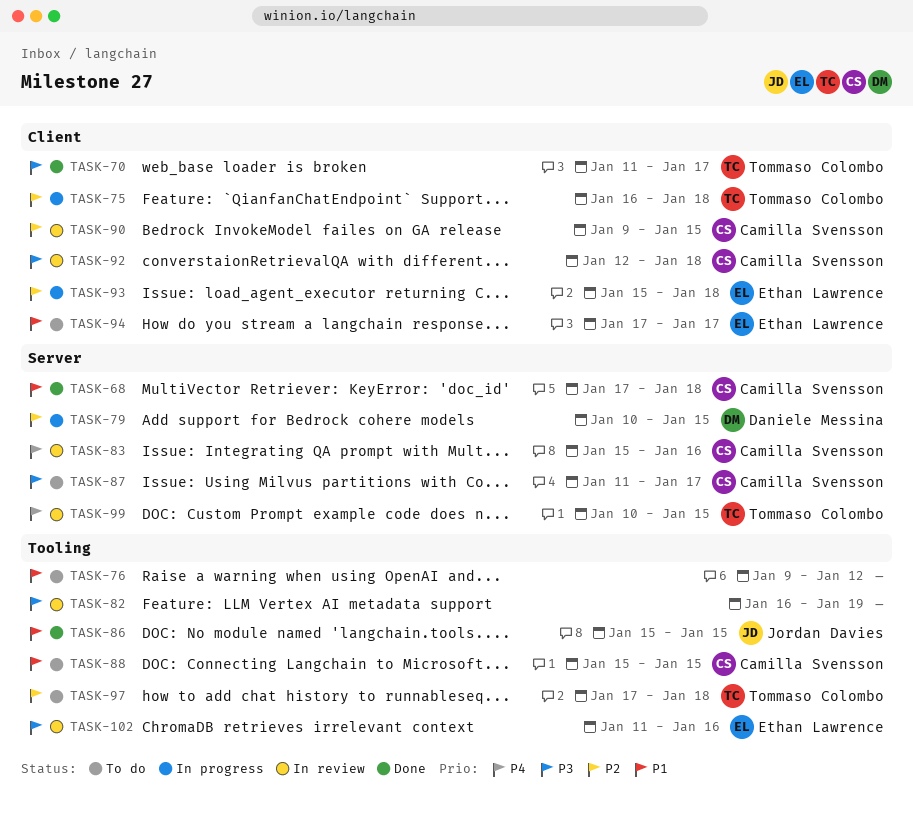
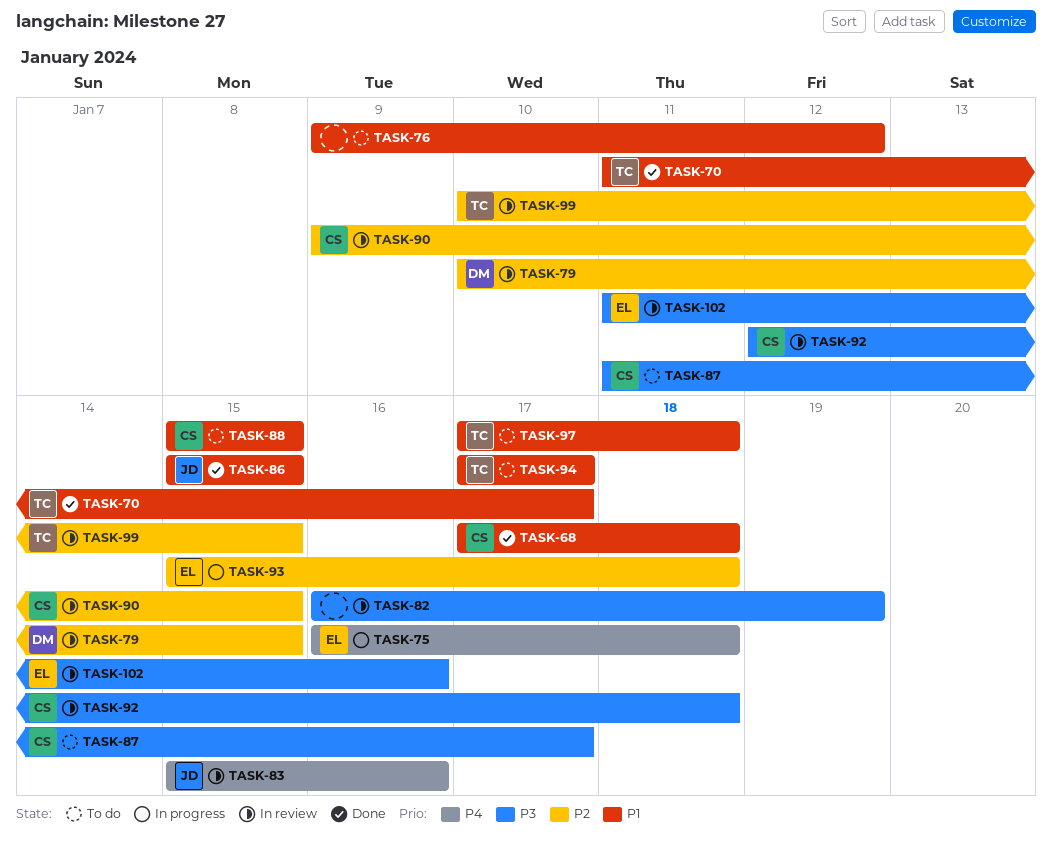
TASK-70, priority: P3 -> P1
TASK-75, owner: Tommaso Colombo -> Ethan Lawrence
TASK-75, priority: P2 -> P4
TASK-79, status: In progress -> In review
TASK-83, owner: Camilla Svensson -> Jordan Davies
TASK-94, owner: Ethan Lawrence -> Tommaso Colombo
TASK-97, priority: P2 -> P1
TASK-99, priority: P4 -> P2

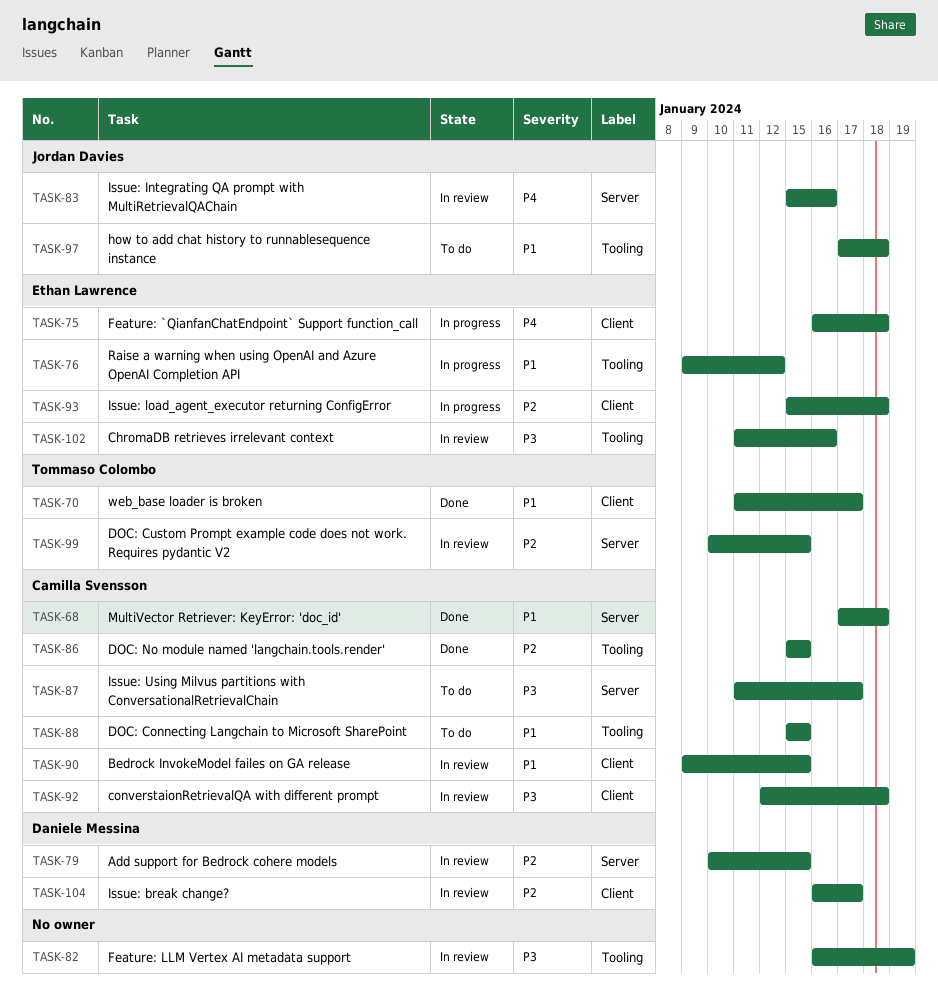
TASK-76, status: To do -> In progress
TASK-76, owner: none -> Ethan Lawrence
TASK-86, owner: Jordan Davies -> Camilla Svensson
TASK-86, priority: P1 -> P2
TASK-90, priority: P2 -> P1
TASK-94: present -> none
TASK-97, owner: Tommaso Colombo -> Jordan Davies
TASK-104: none -> present

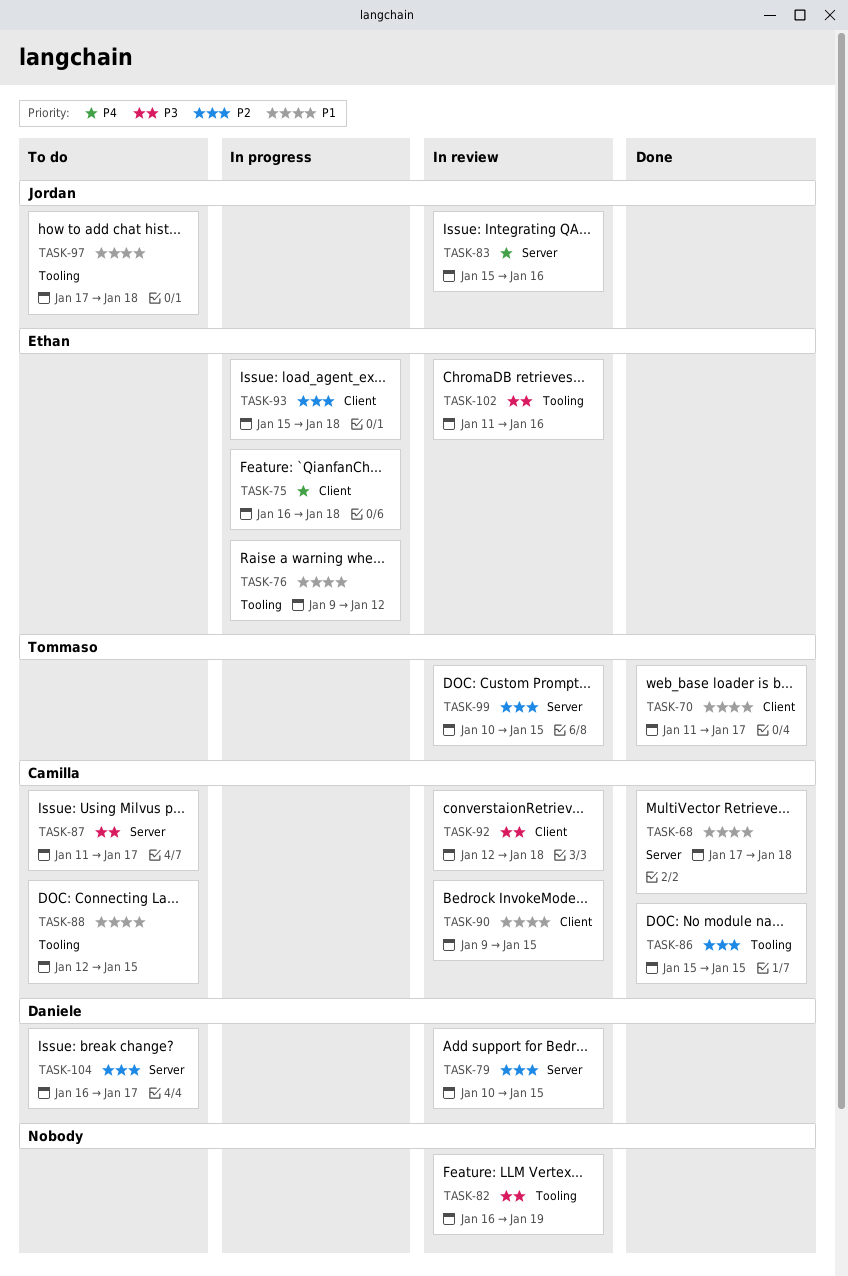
TASK-88, start: Jan 15 -> Jan 12
TASK-104, status: In review -> To do
TASK-104, label: Client -> Server

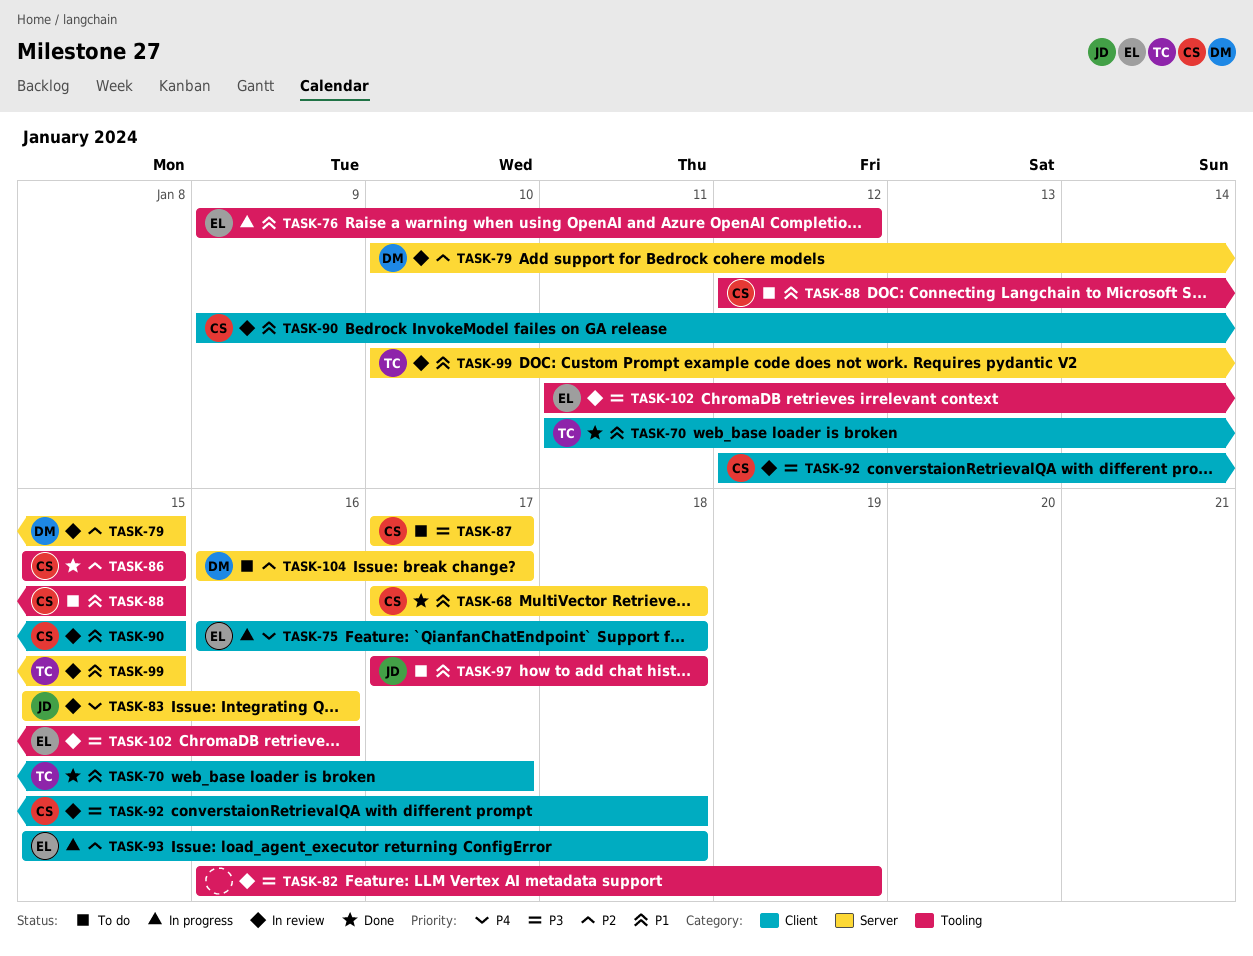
TASK-87, start: Jan 11 -> Jan 17
TASK-99, priority: P2 -> P1

